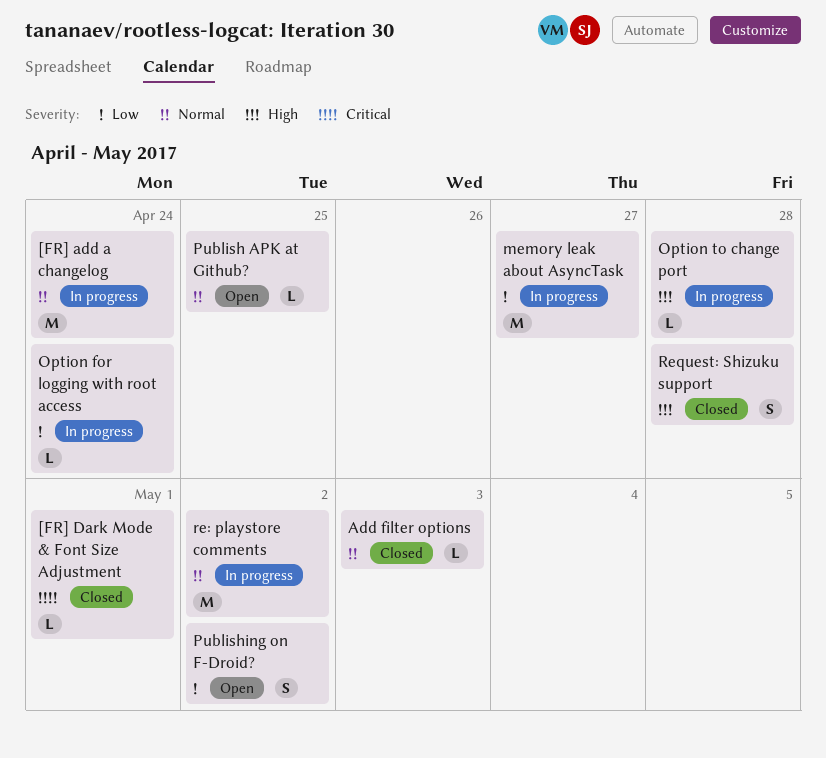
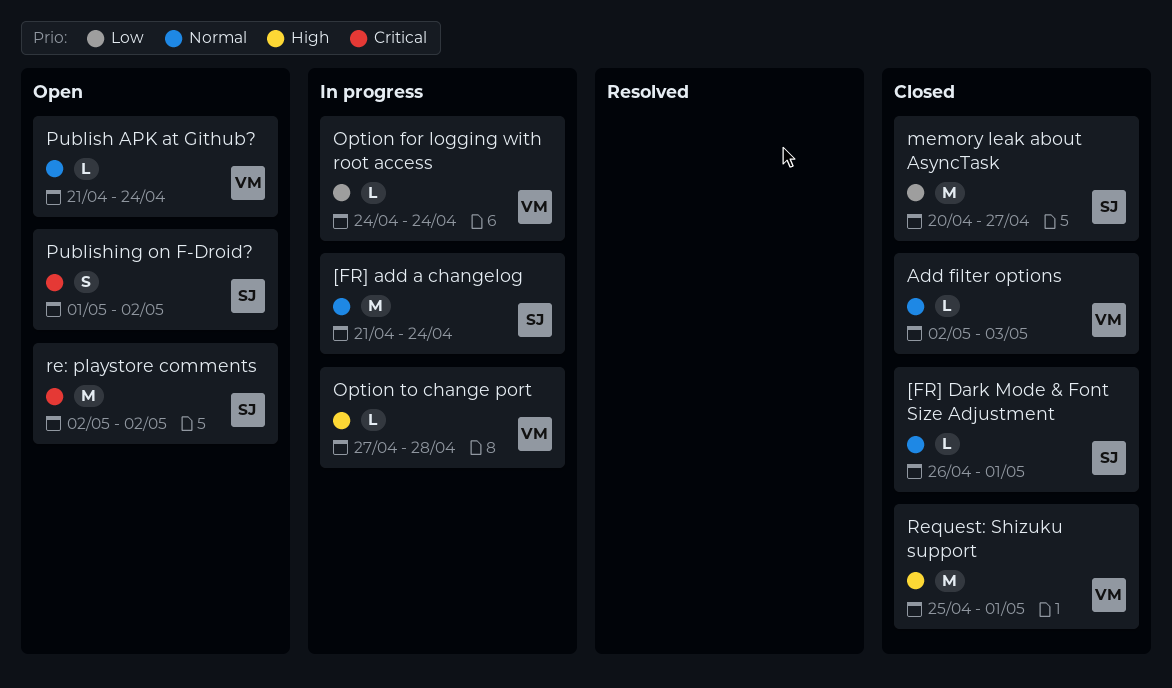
[FR] Dark Mode & Font Size Adjustment, priority: Critical -> Normal
memory leak about AsyncTask, status: In progress -> Closed
Publish APK at Github?, due: Apr 25 -> Apr 24
Publishing on F-Droid?, priority: Low -> Critical
re: playstore comments, status: In progress -> Open
re: playstore comments, priority: Normal -> Critical
Request: Shizuku support, estimate: S -> M
Request: Shizuku support, due: Apr 28 -> May 1

